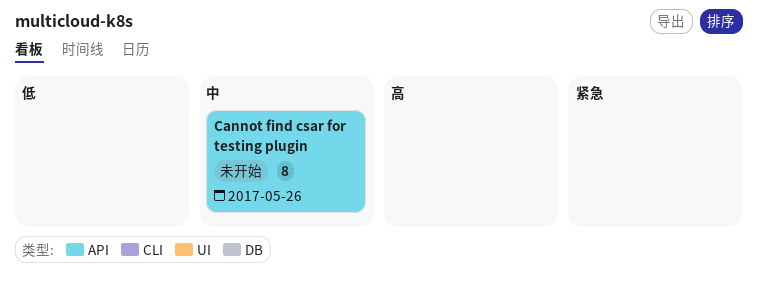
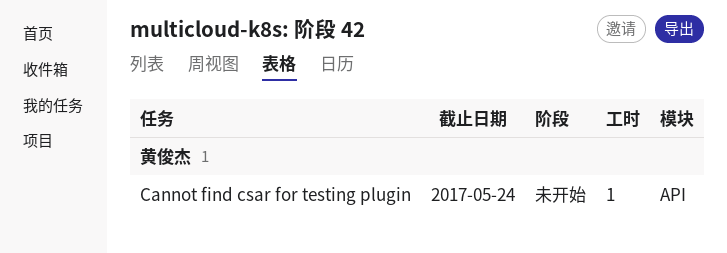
Cannot find csar for testing plugin, estimate: 8 -> 1
Cannot find csar for testing plugin, due: May 26 -> May 24

